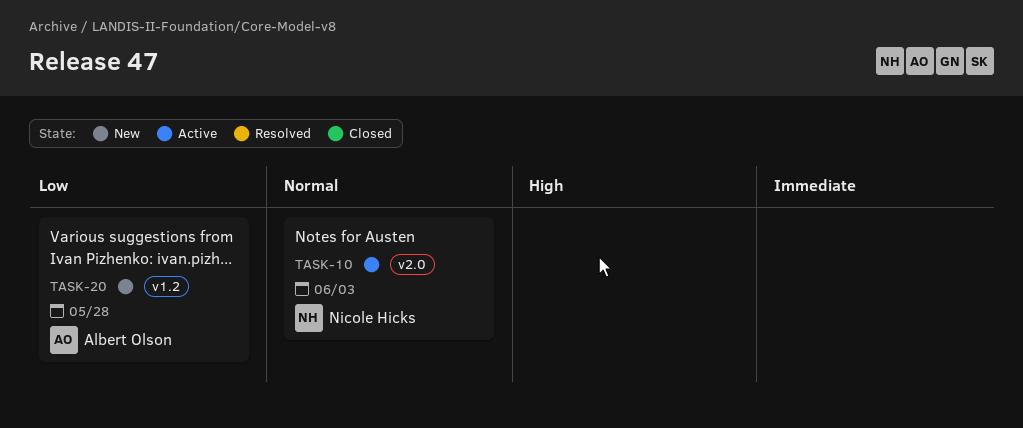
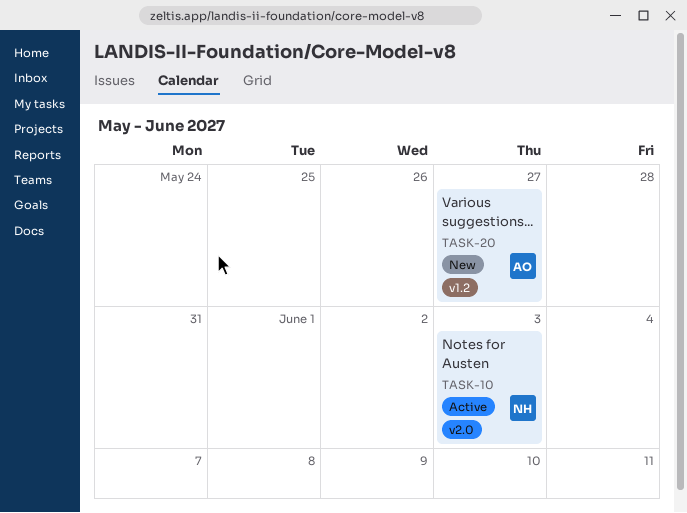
TASK-20, due: May 28 -> May 27

